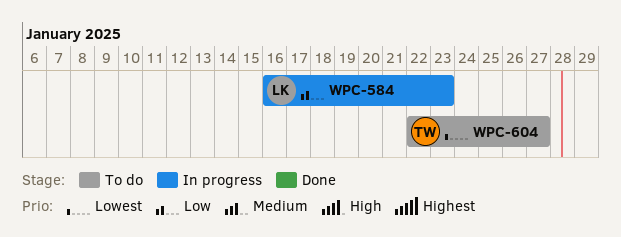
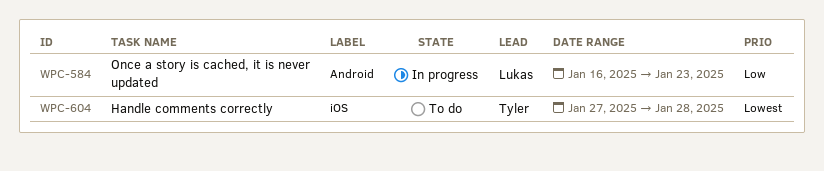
WPC-604, start: Jan 22 -> Jan 27
WPC-604, due: Jan 27 -> Jan 28

